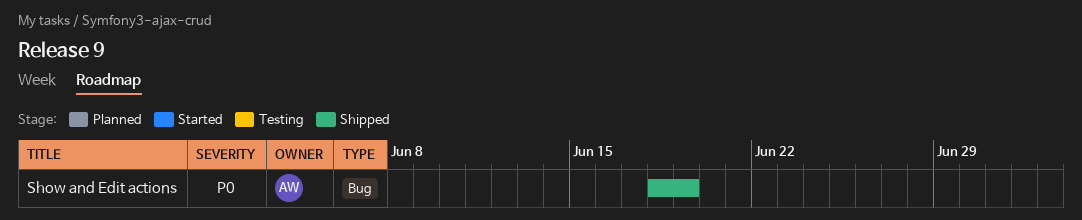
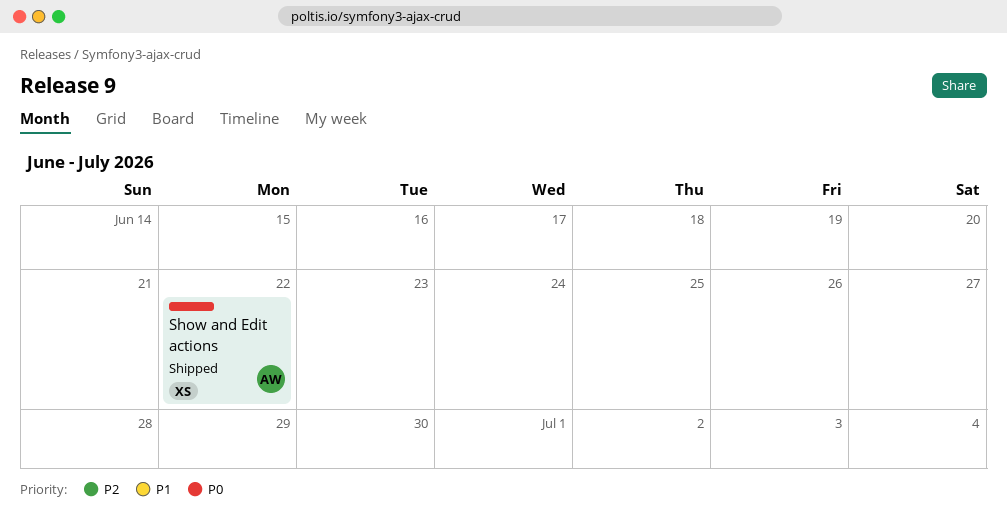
Show and Edit actions, due: Jun 19 -> Jun 22

